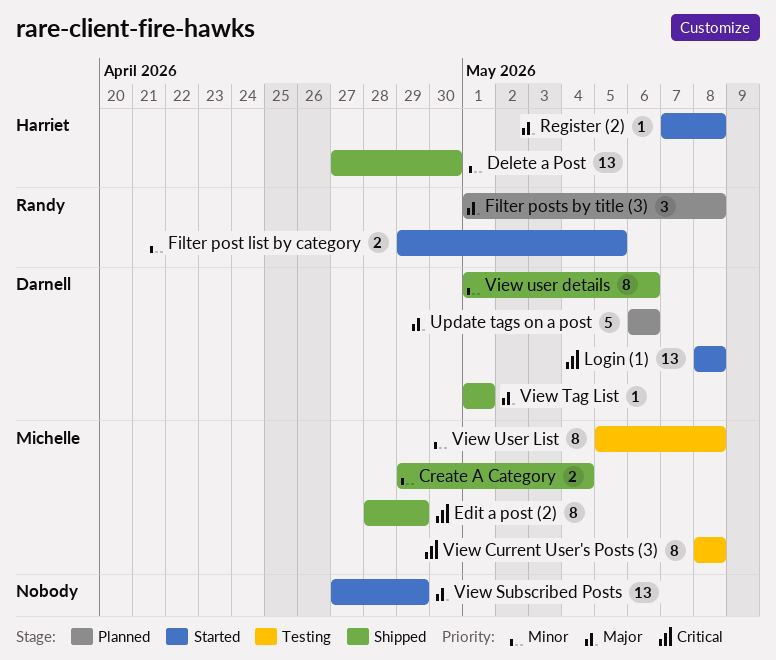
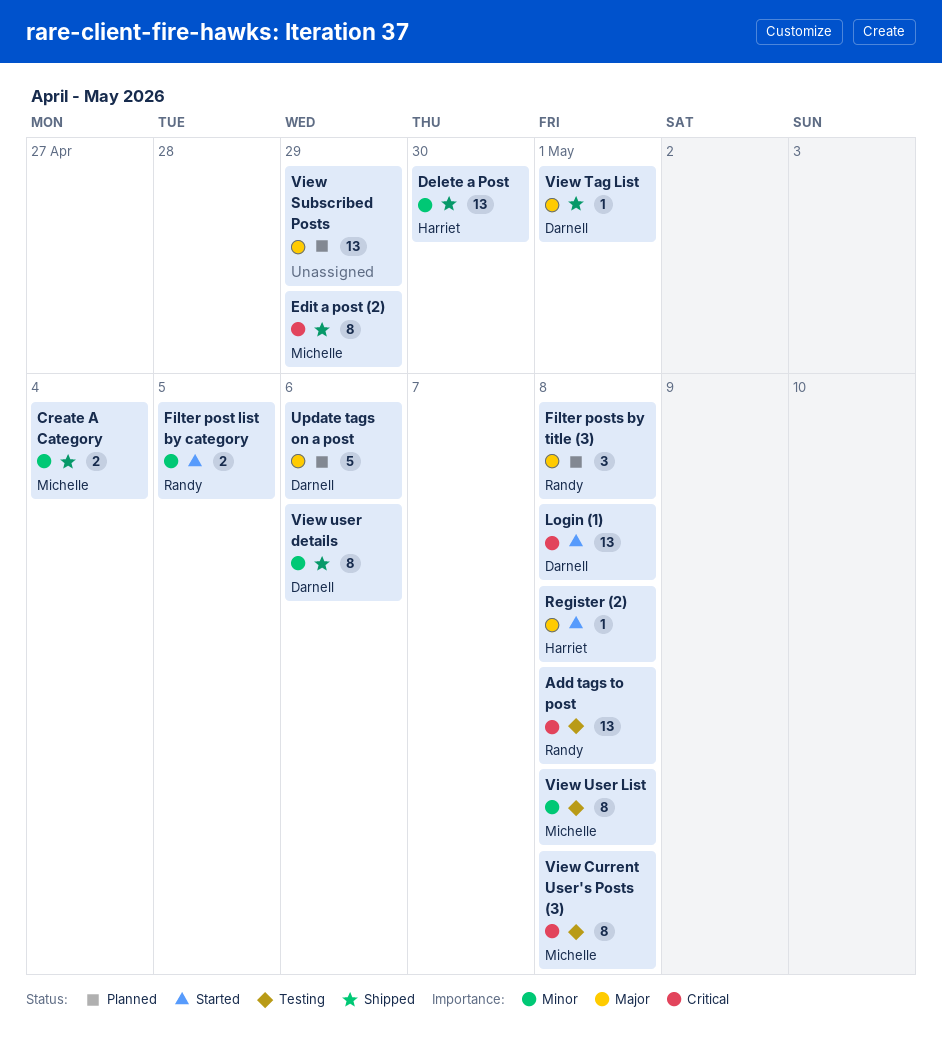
Add tags to post: none -> present
View Subscribed Posts, status: Started -> Planned

